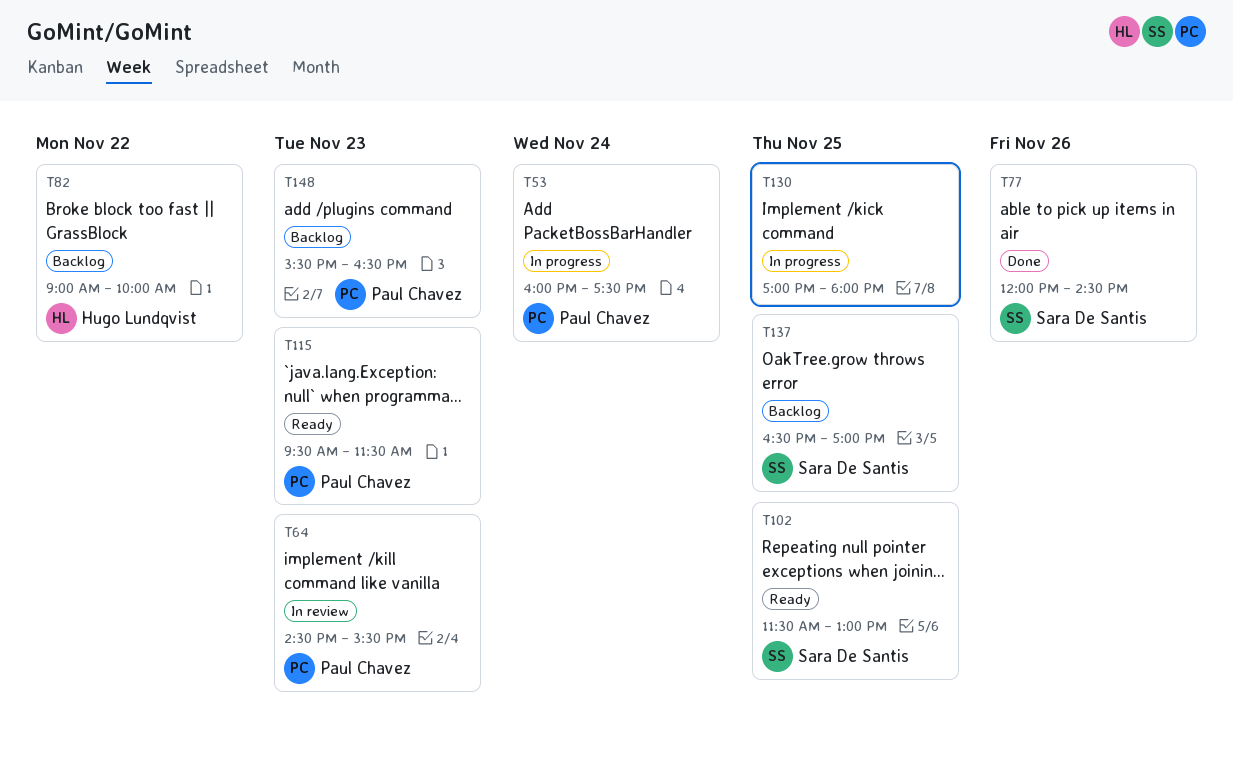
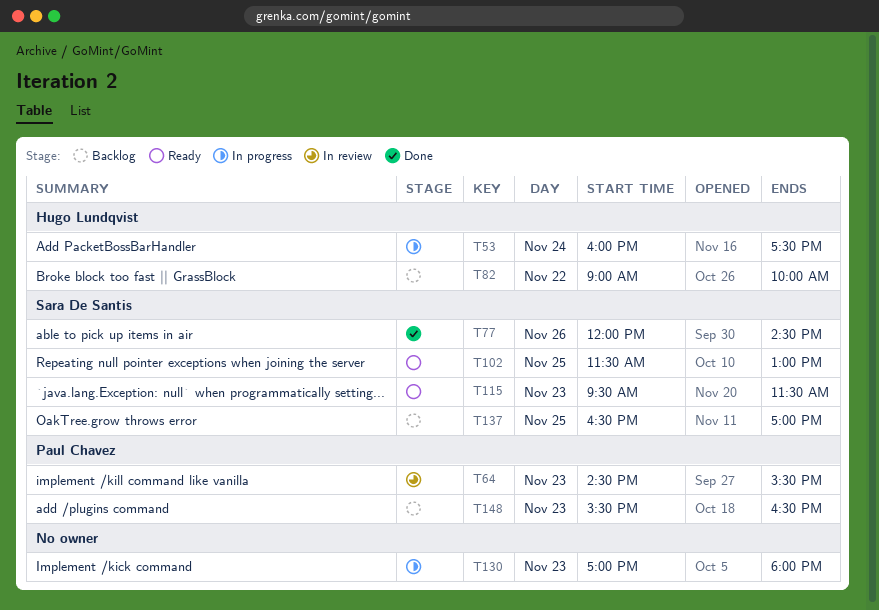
T53, owner: Paul Chavez -> Hugo Lundqvist
T115, owner: Paul Chavez -> Sara De Santis
T130, day: Nov 25 -> Nov 23

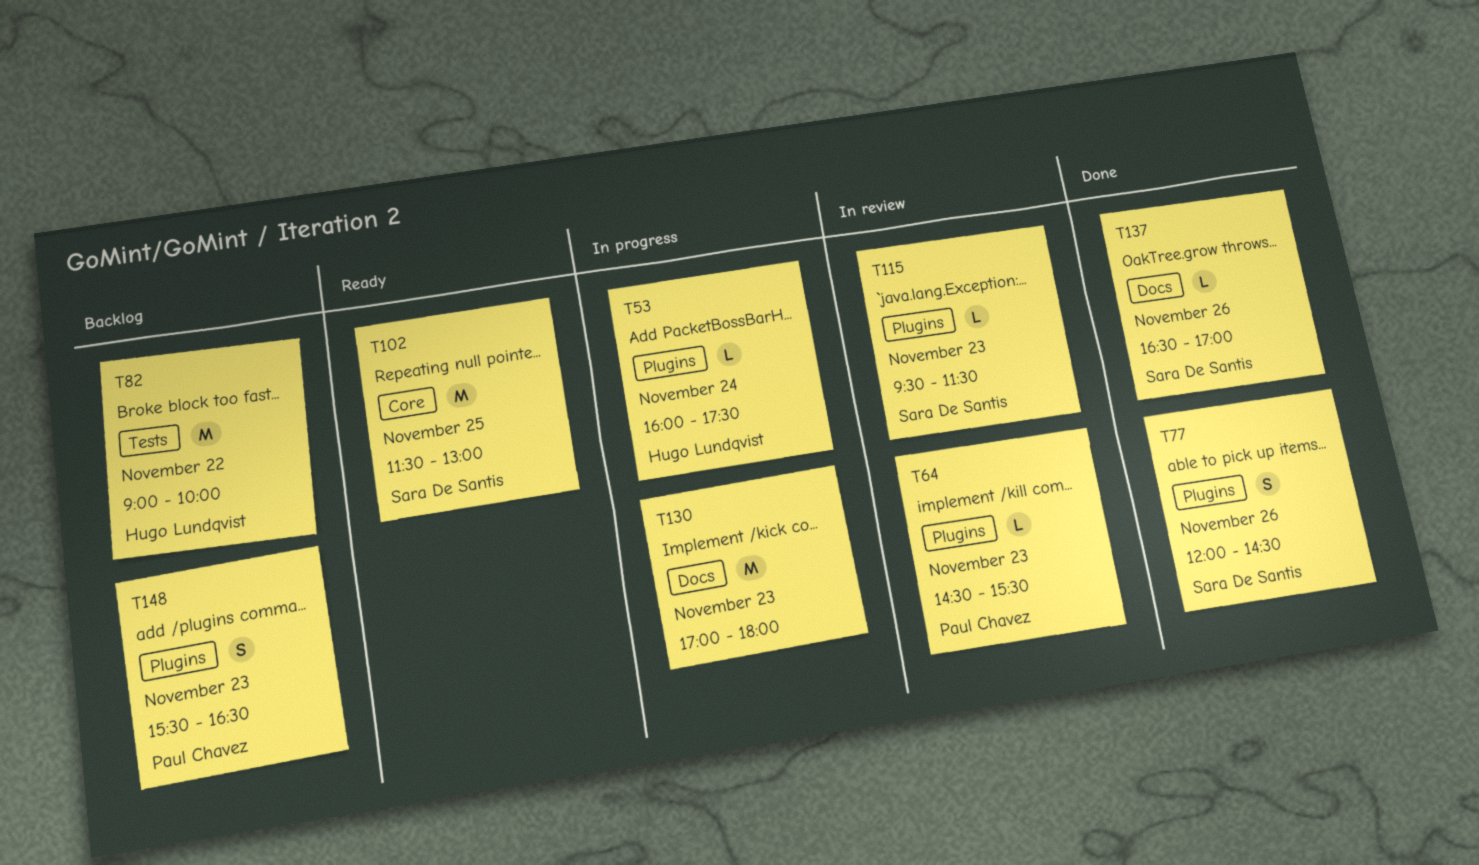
T115, status: Ready -> In review
T137, status: Backlog -> Done
T137, day: Nov 25 -> Nov 26

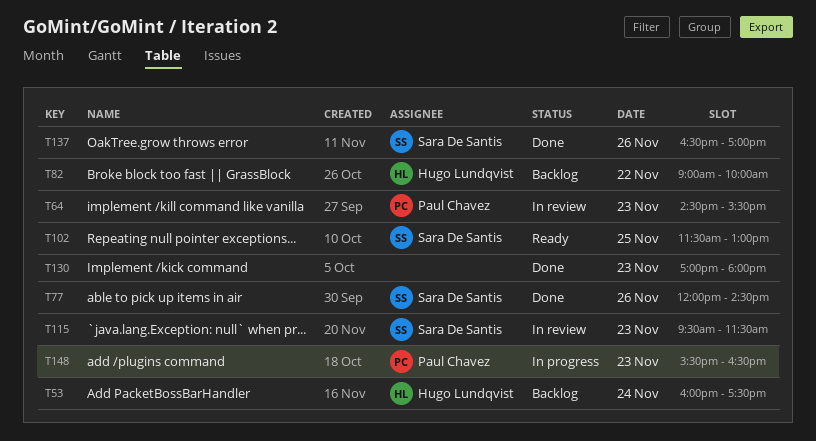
T53, status: In progress -> Backlog
T130, status: In progress -> Done
T148, status: Backlog -> In progress

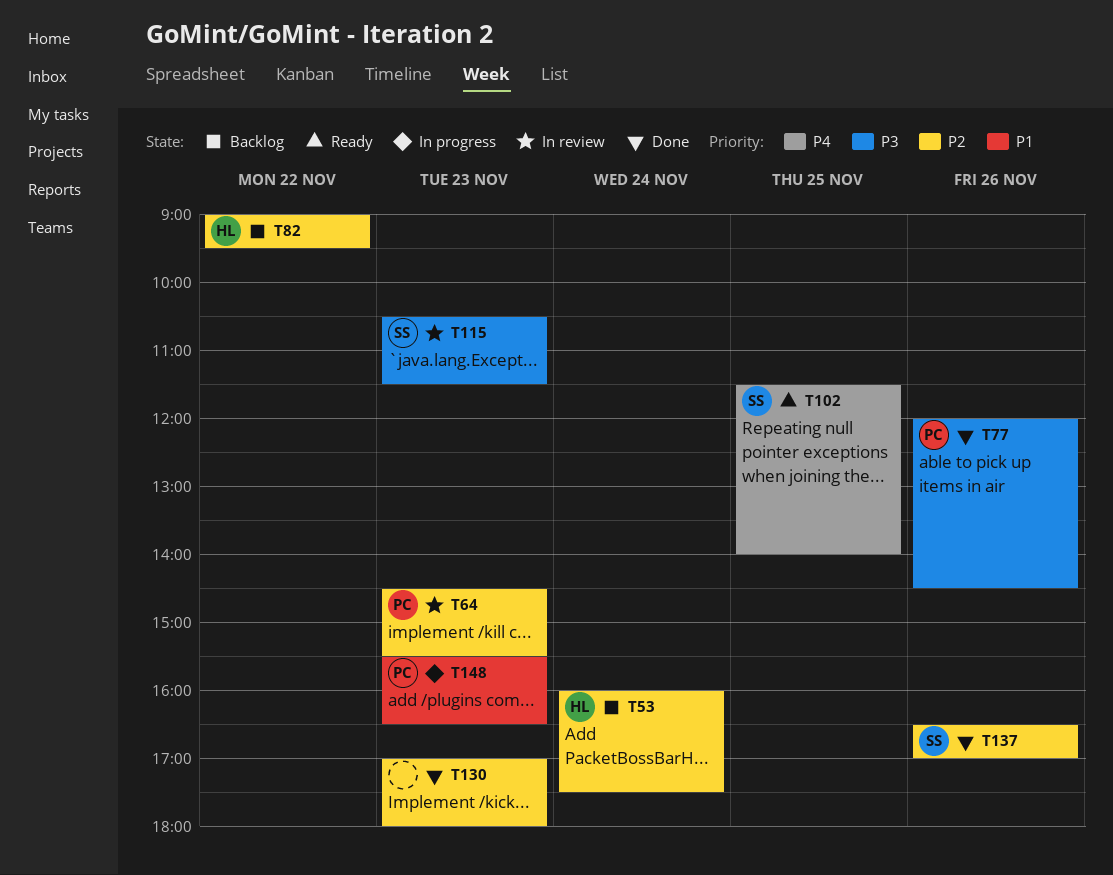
T77, owner: Sara De Santis -> Paul Chavez
T82, ends: 10:00 -> 09:30
T102, ends: 13:00 -> 14:00
T115, begins: 09:30 -> 10:30

